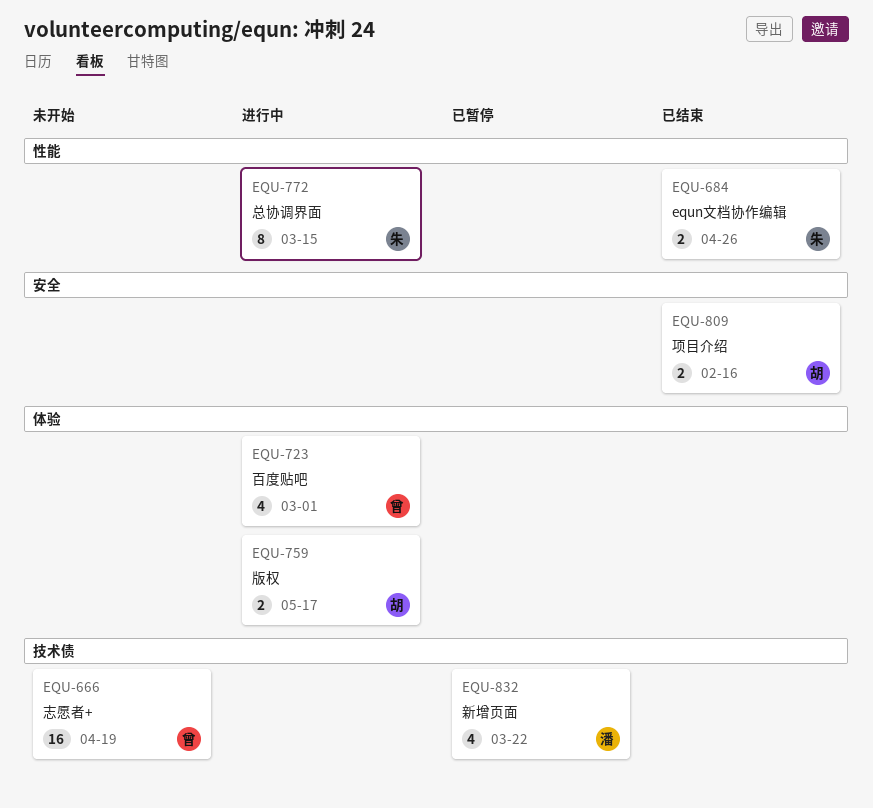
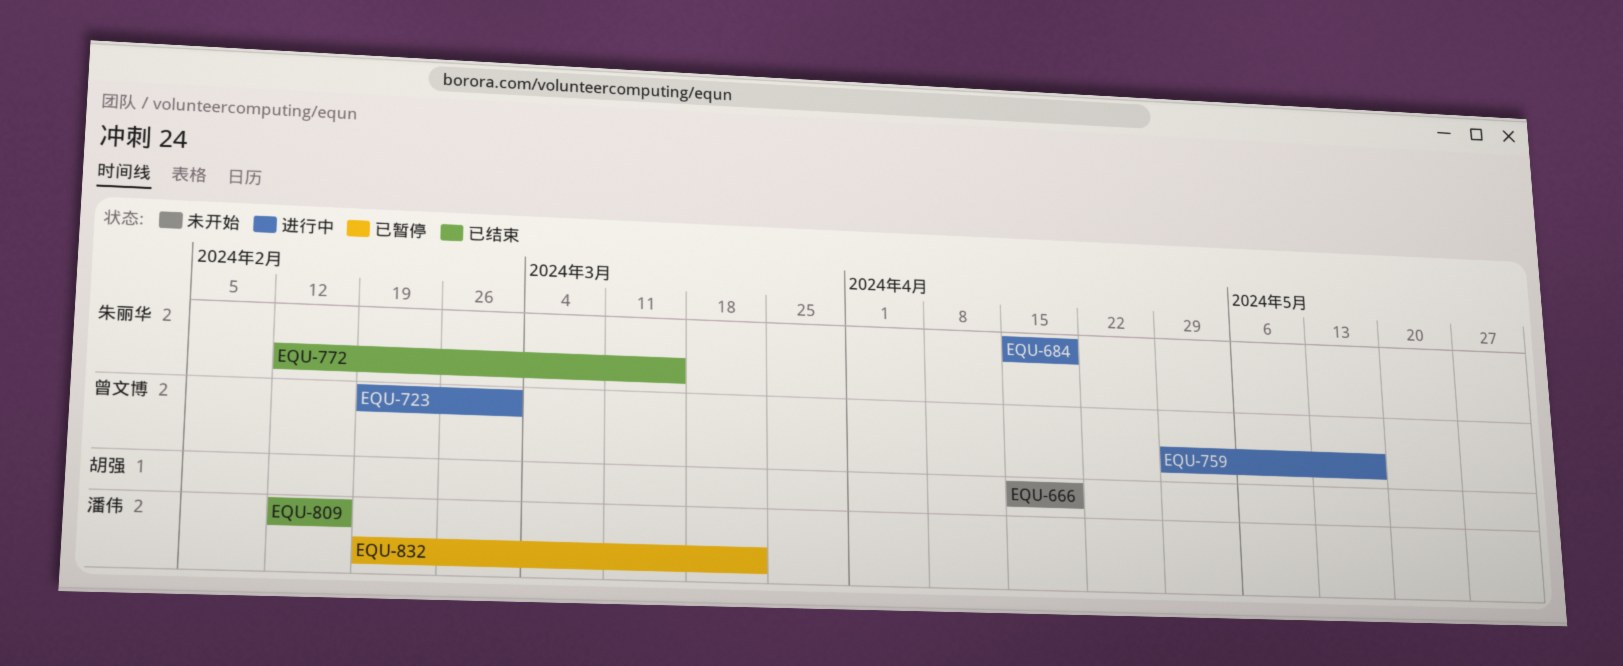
EQU-666, owner: 曾文博 -> 胡强
EQU-684, status: 已结束 -> 进行中
EQU-684, due: Apr 26 -> Apr 19
EQU-759, owner: 胡强 -> 曾文博
EQU-772, status: 进行中 -> 已结束
EQU-809, owner: 胡强 -> 潘伟

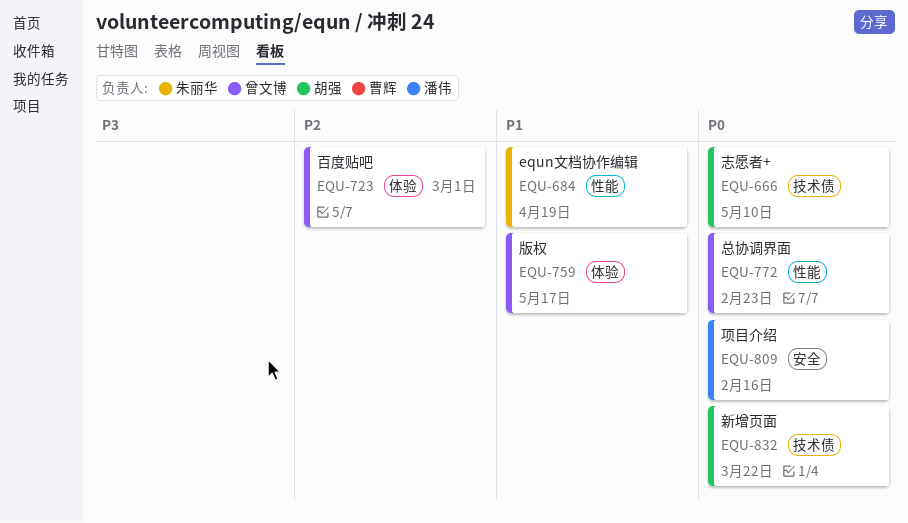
EQU-666, due: Apr 19 -> May 10
EQU-772, owner: 朱丽华 -> 曾文博
EQU-772, due: Mar 15 -> Feb 23
EQU-832, owner: 潘伟 -> 胡强

